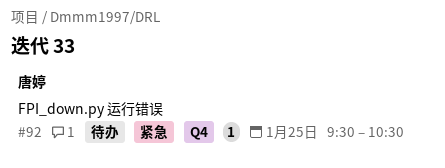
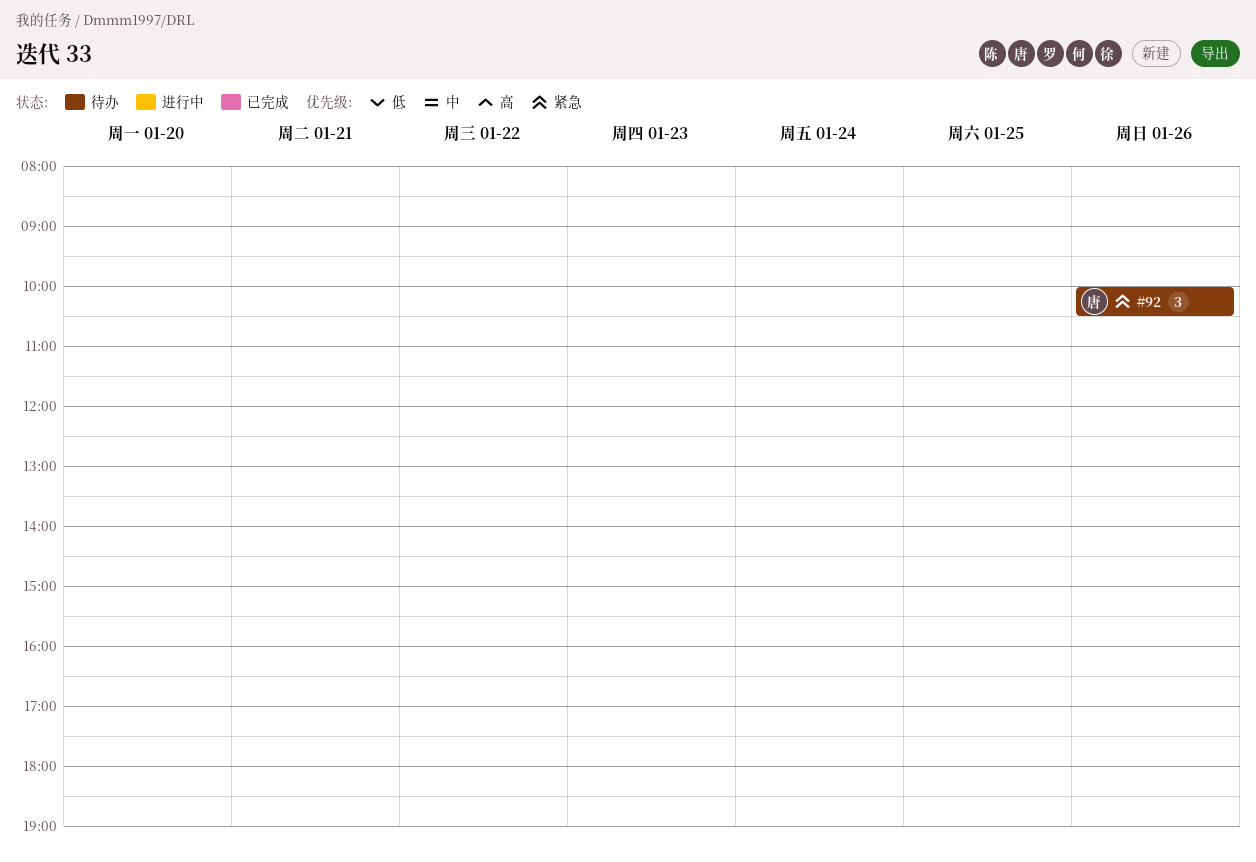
#92, estimate: 1 -> 3
#92, day: Jan 25 -> Jan 26
#92, begins: 09:30 -> 10:00

